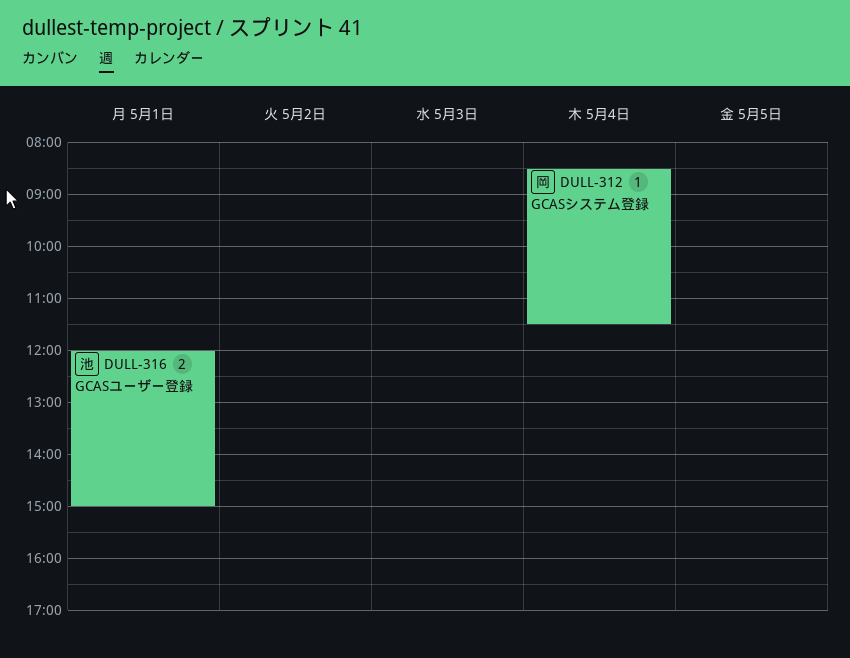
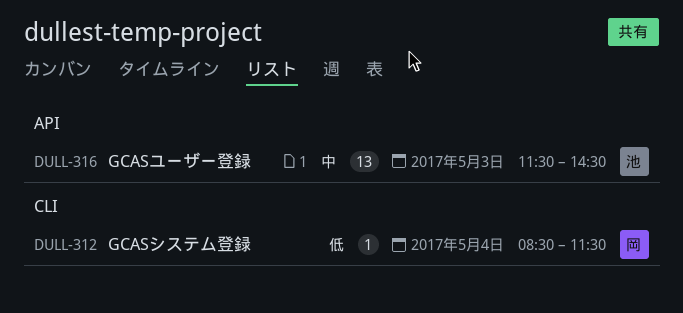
DULL-316, estimate: 2 -> 13
DULL-316, day: May 1 -> May 3
DULL-316, begins: 12:00 -> 11:30
DULL-316, ends: 15:00 -> 14:30

